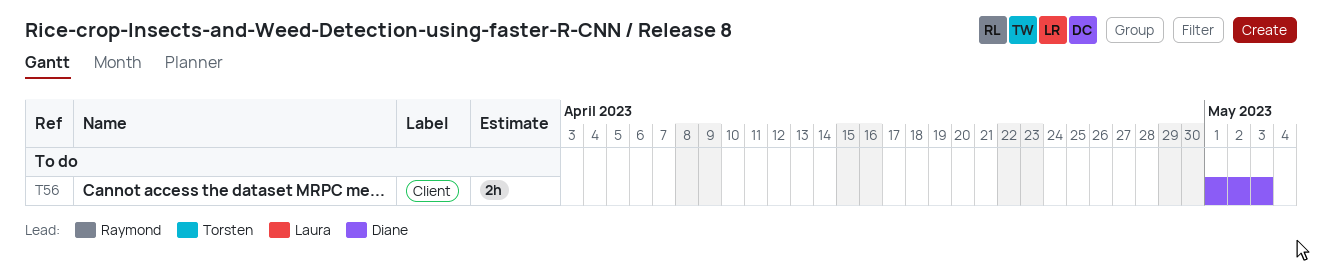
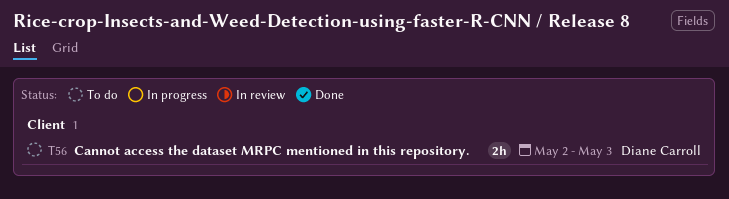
T56, start: May 1 -> May 2

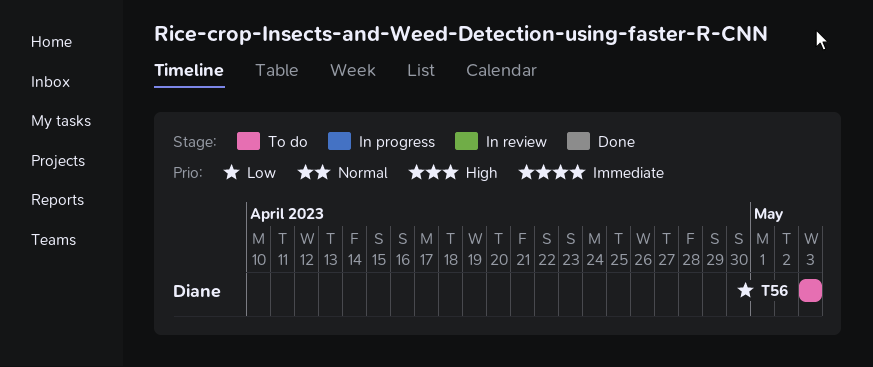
T56, start: May 2 -> May 3

